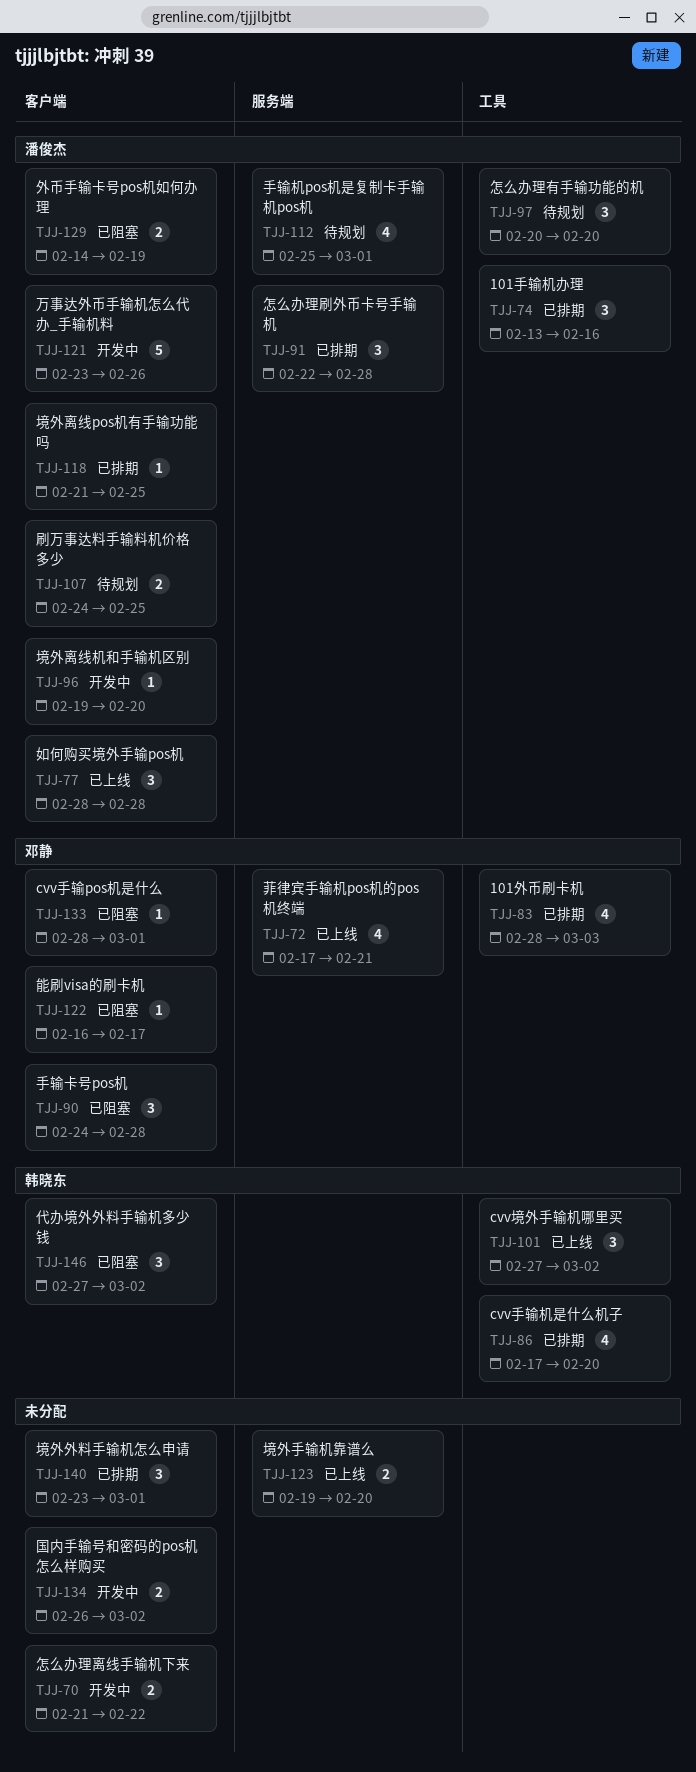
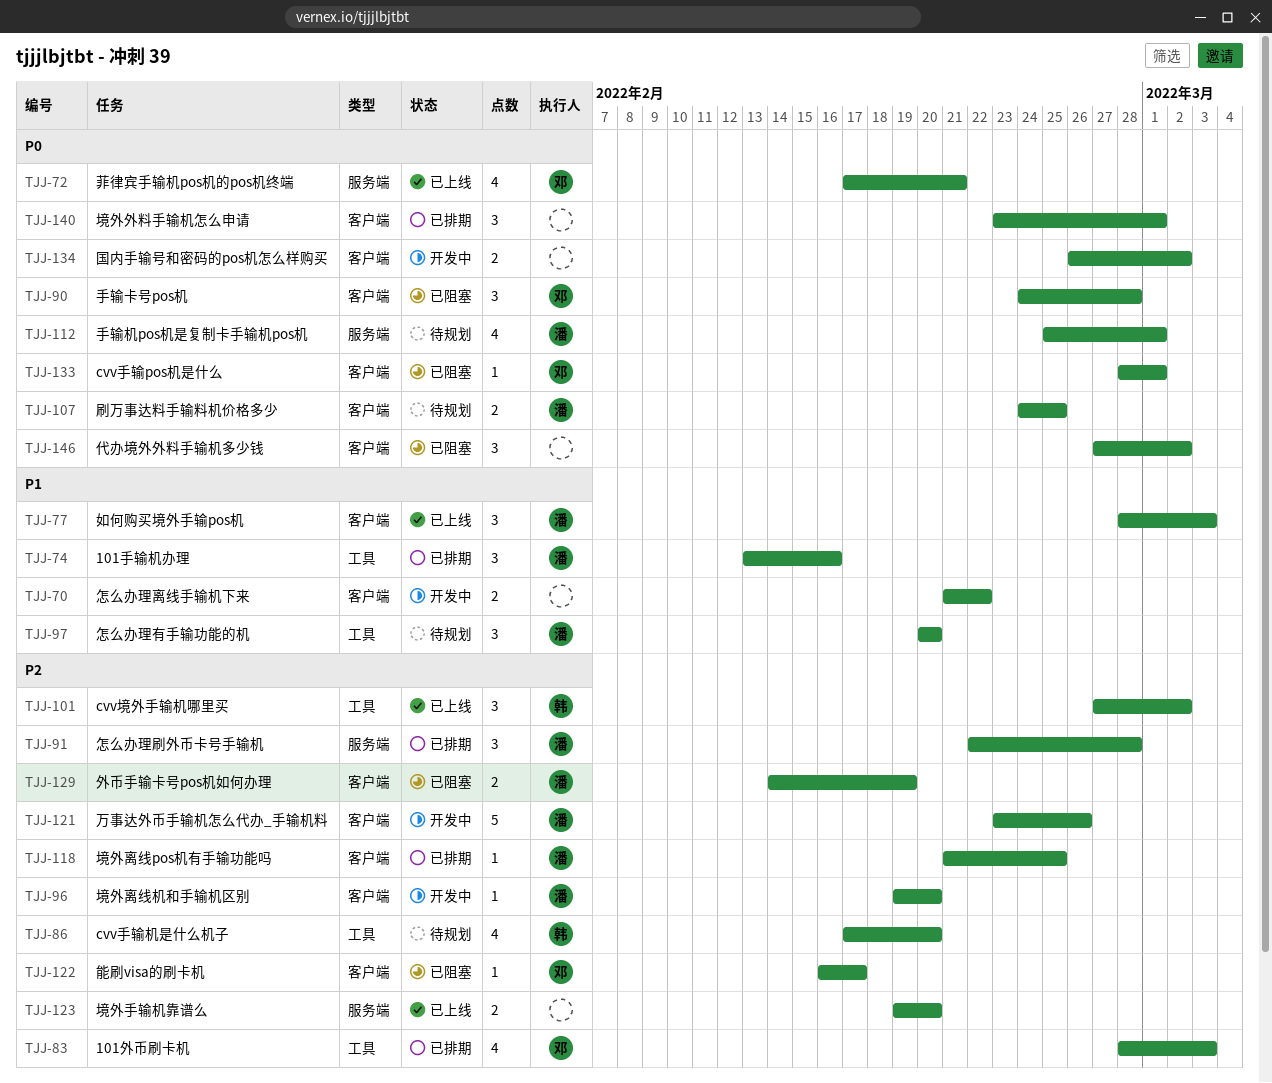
TJJ-77, due: Feb 28 -> Mar 3
TJJ-86, status: 已排期 -> 待规划
TJJ-146, owner: 韩晓东 -> none

